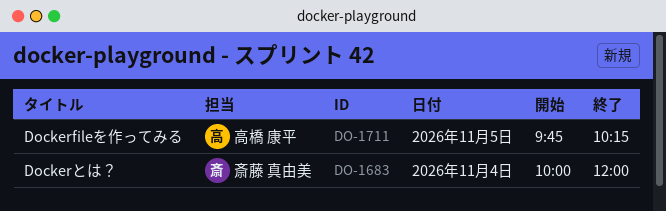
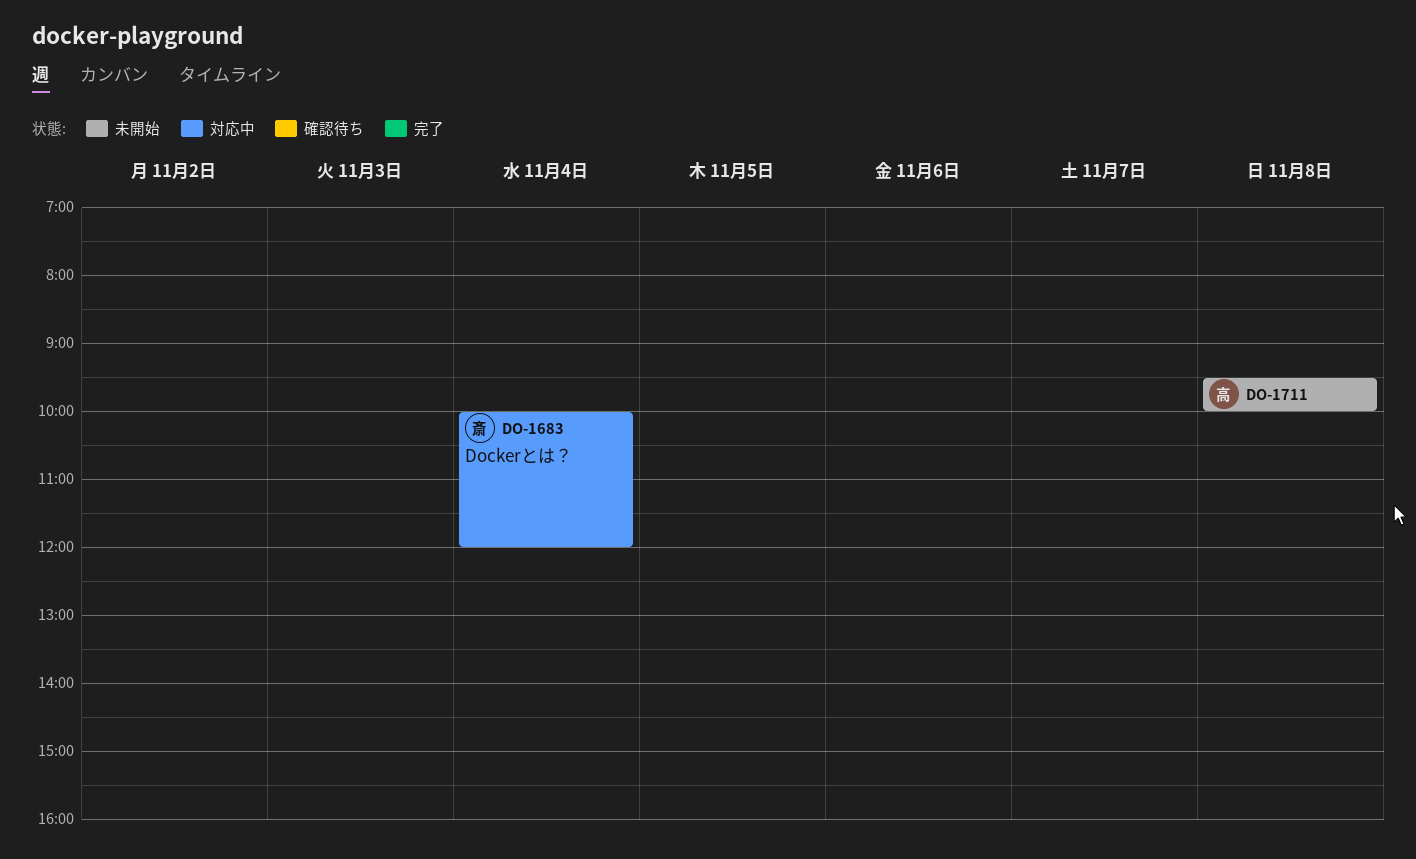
DO-1711, day: Nov 5 -> Nov 8
DO-1711, begins: 09:45 -> 09:30
DO-1711, ends: 10:15 -> 10:00

